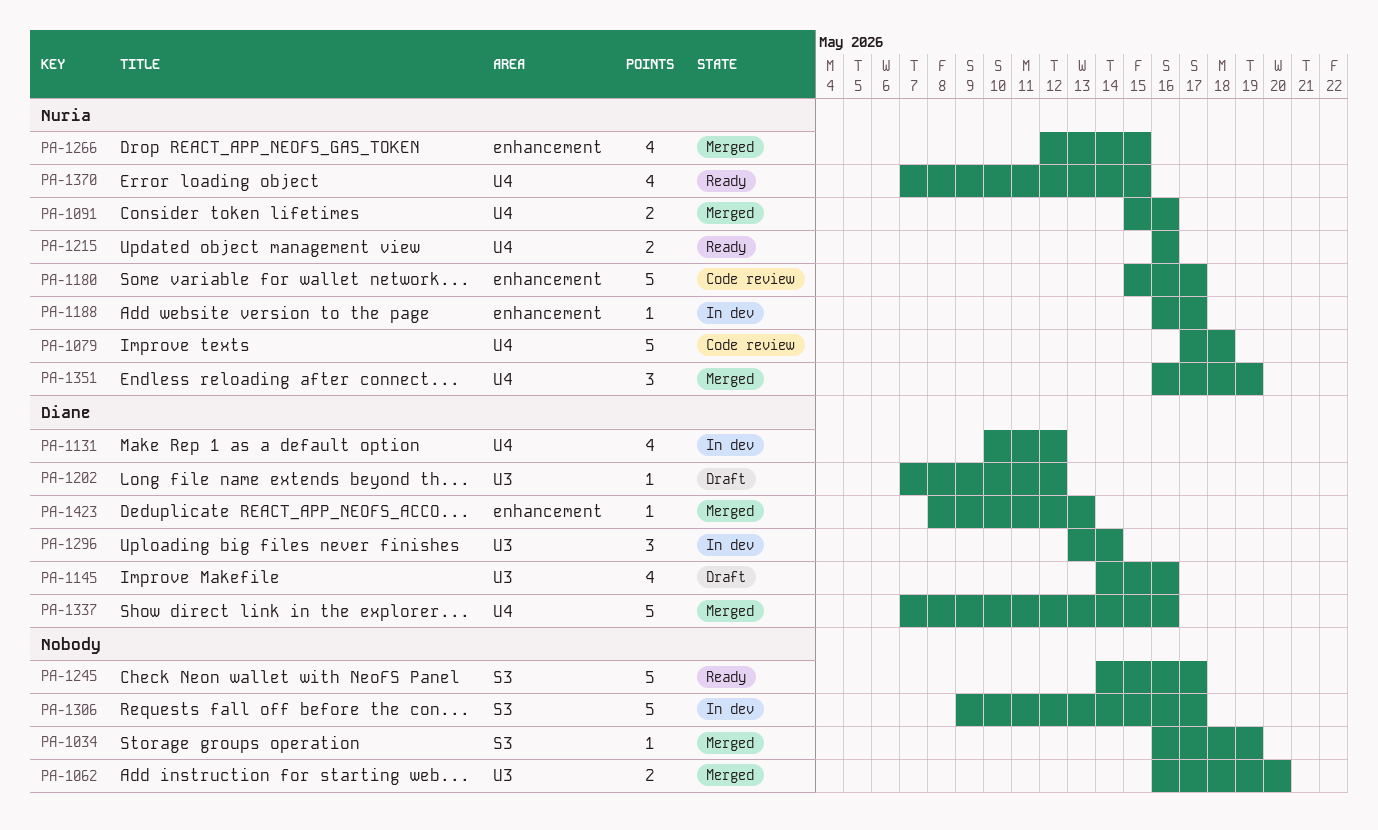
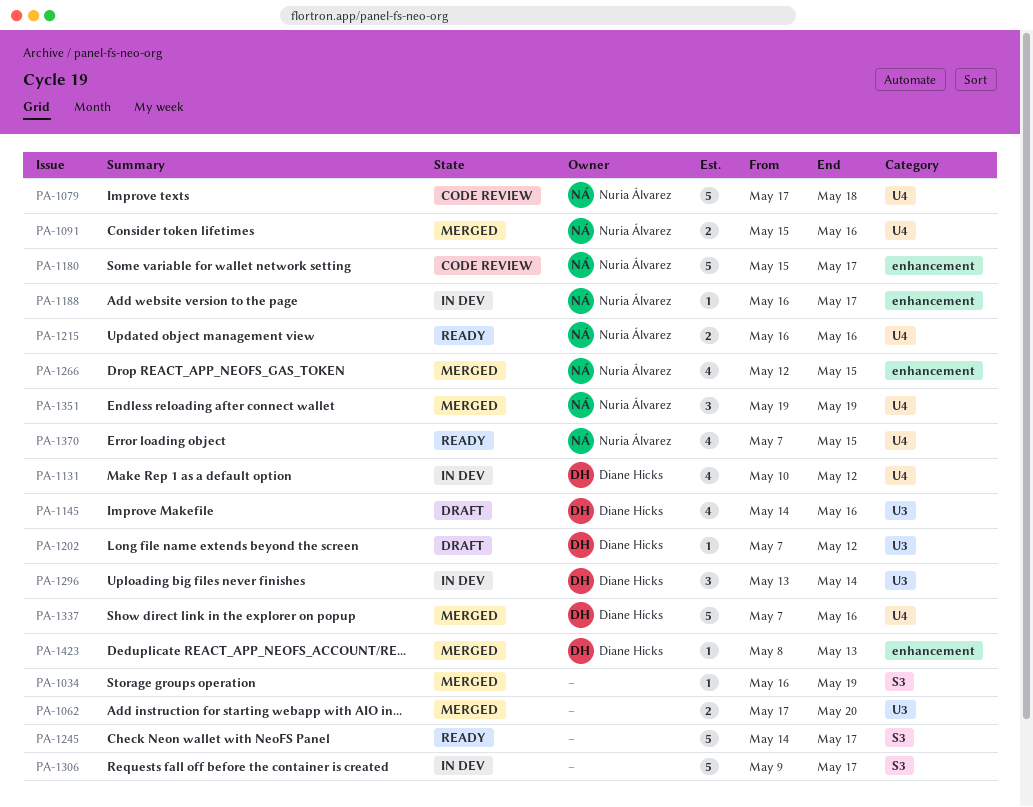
PA-1062, start: May 16 -> May 17
PA-1351, start: May 16 -> May 19

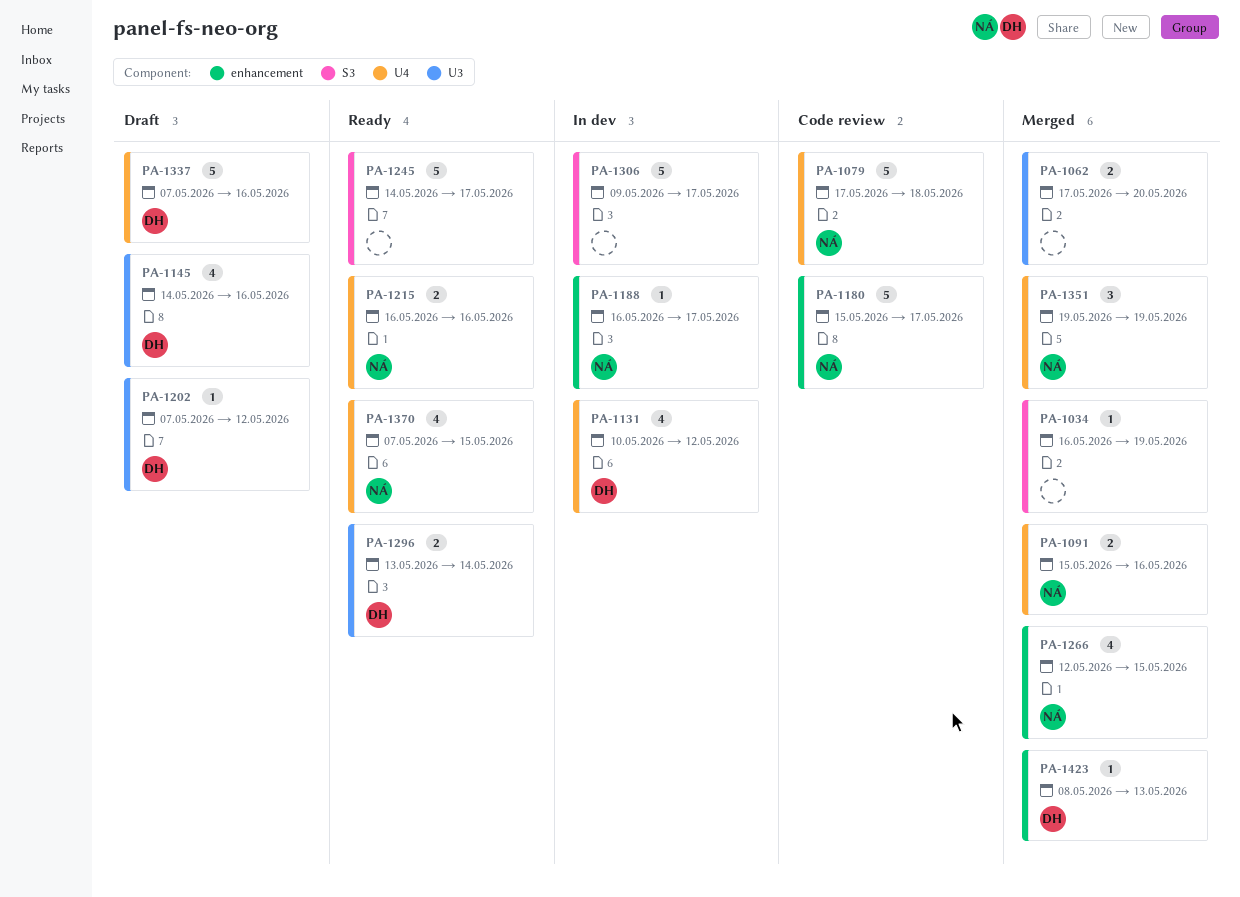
PA-1296, status: In dev -> Ready
PA-1296, estimate: 3 -> 2
PA-1337, status: Merged -> Draft

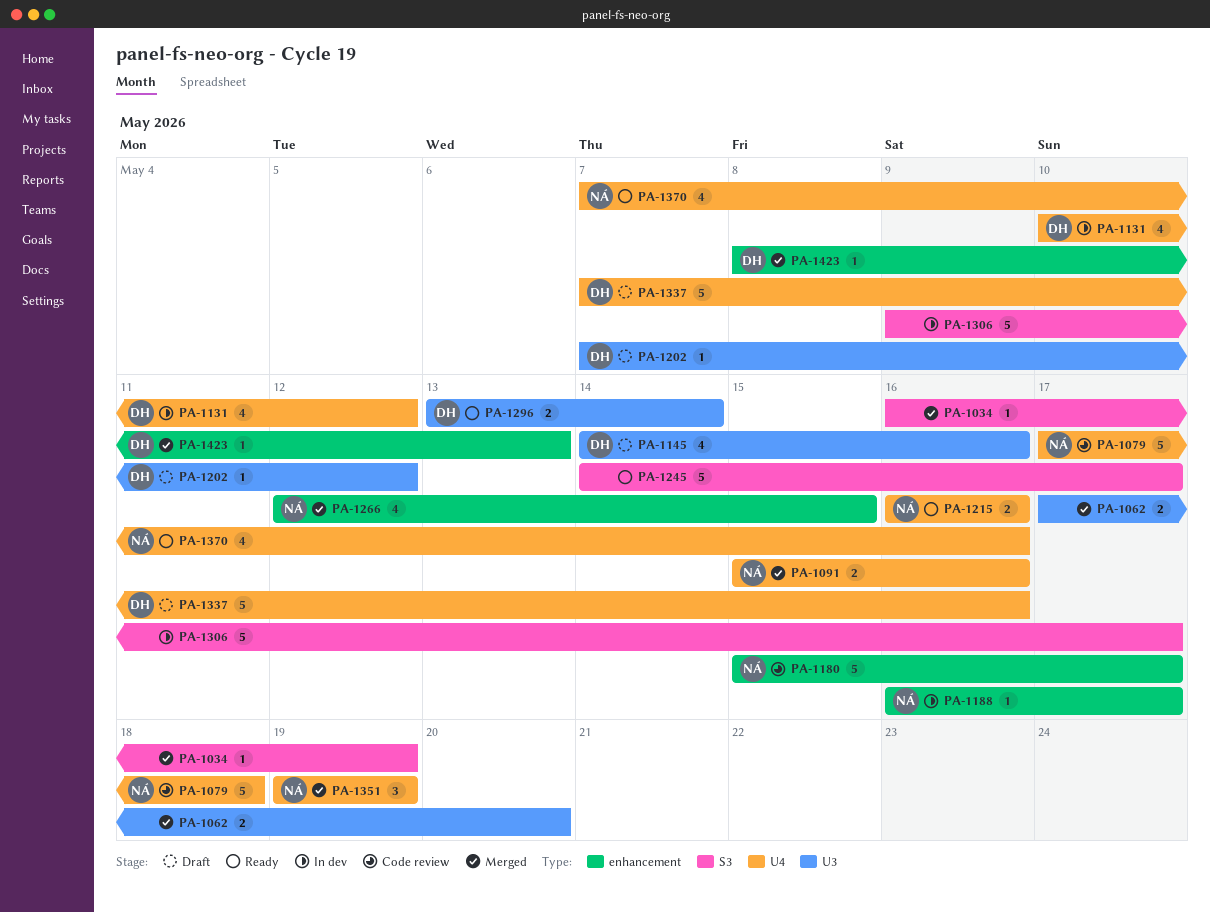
PA-1370, due: May 15 -> May 16

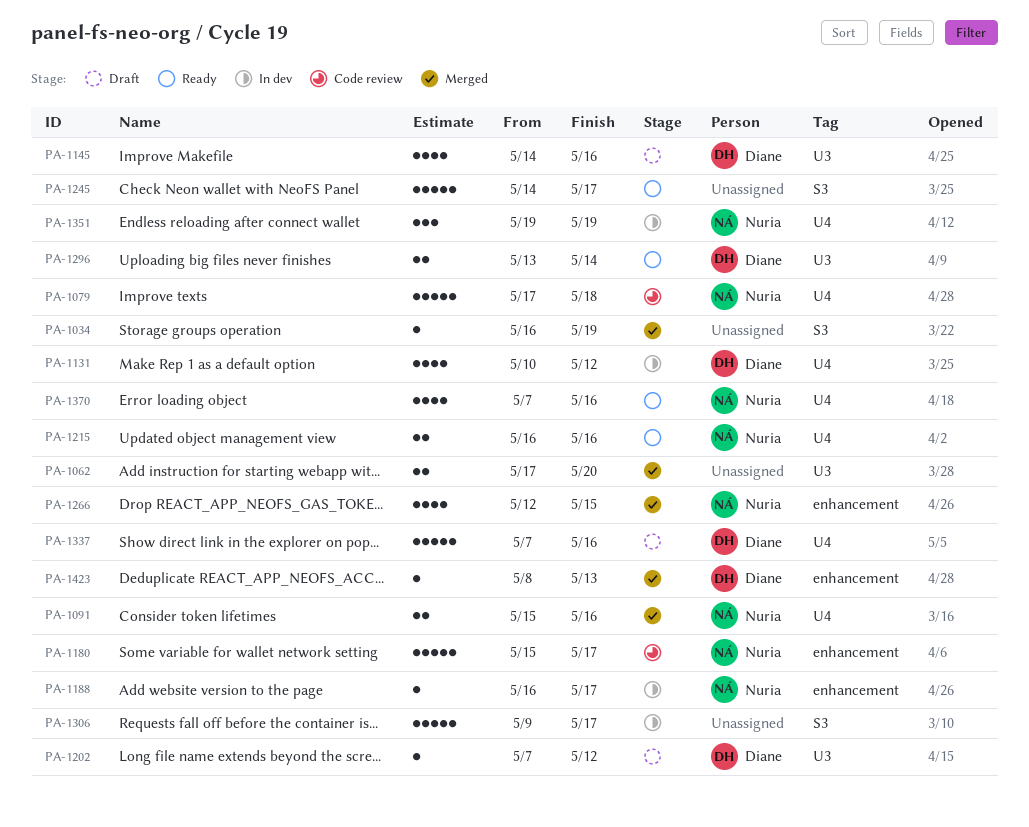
PA-1351, status: Merged -> In dev

